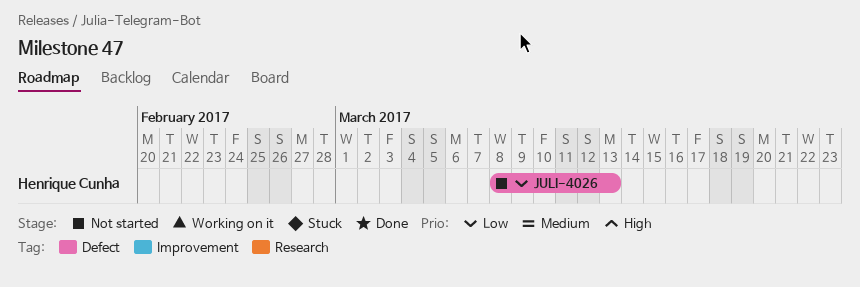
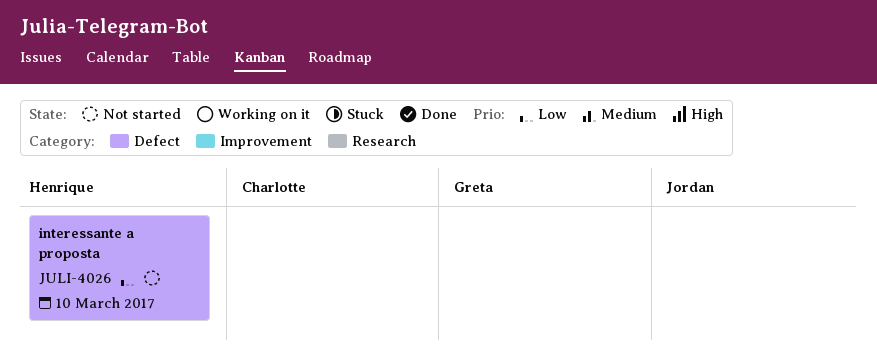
JULI-4026, due: Mar 13 -> Mar 10

